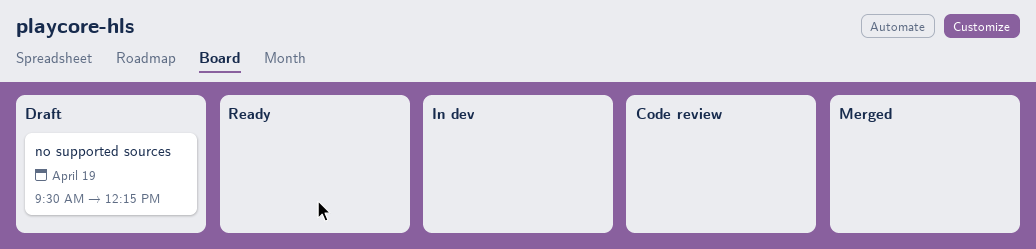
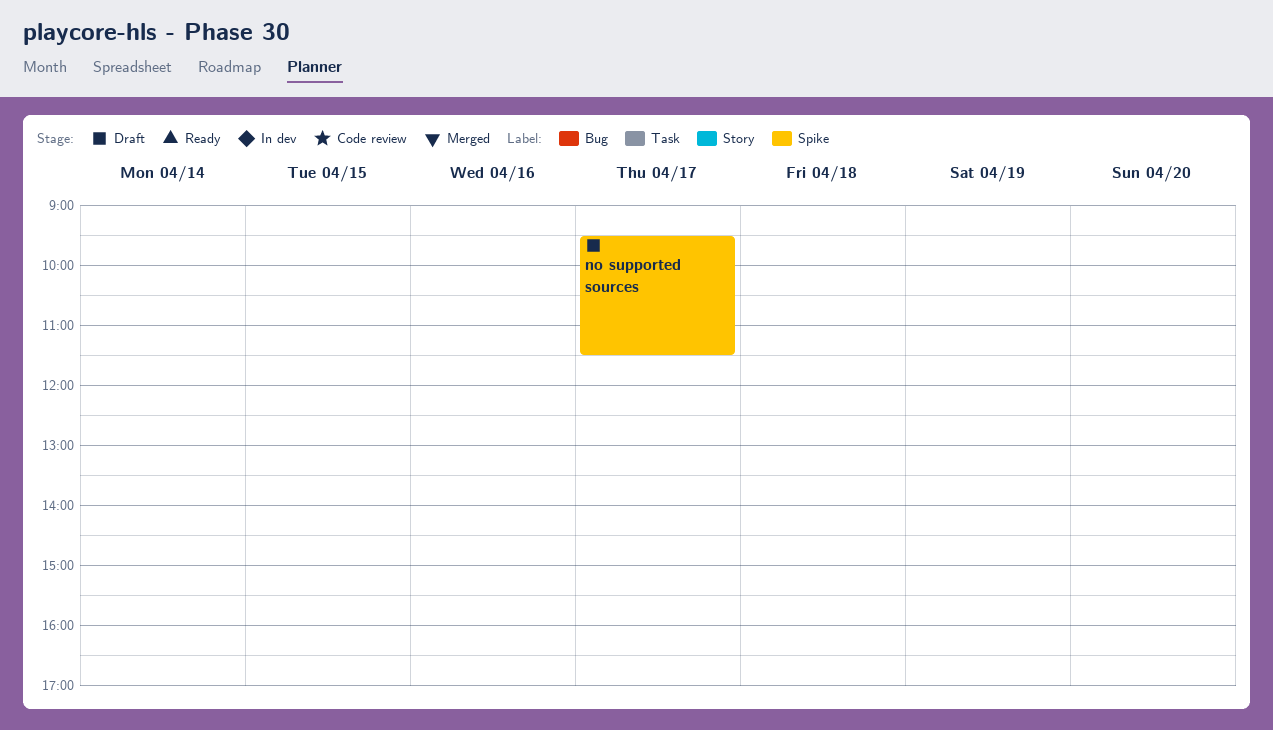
no supported sources, day: Apr 19 -> Apr 17
no supported sources, ends: 12:15 -> 11:30

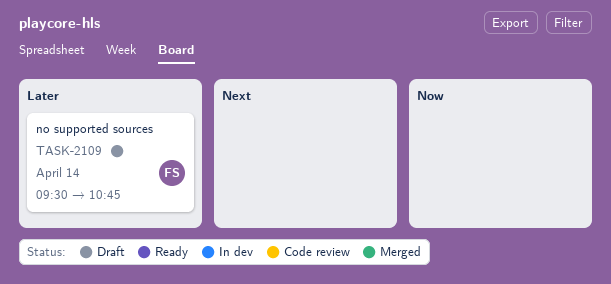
no supported sources, day: Apr 17 -> Apr 14
no supported sources, ends: 11:30 -> 10:45

